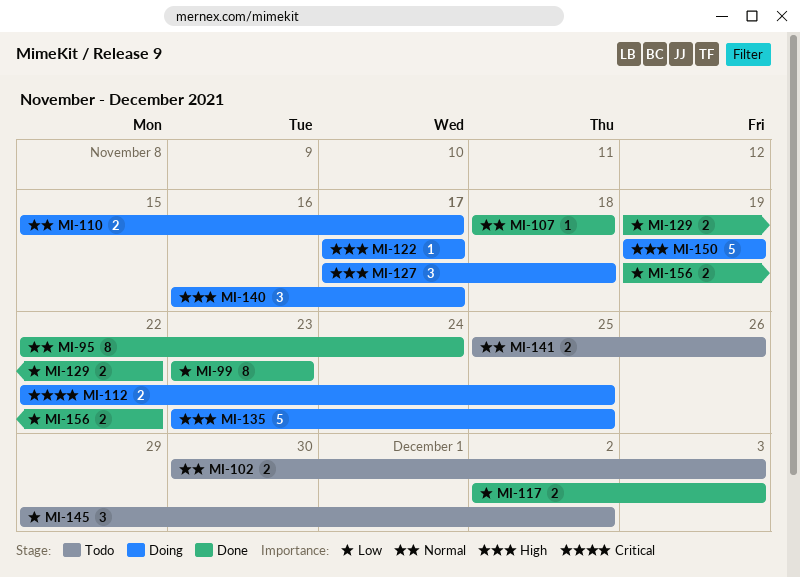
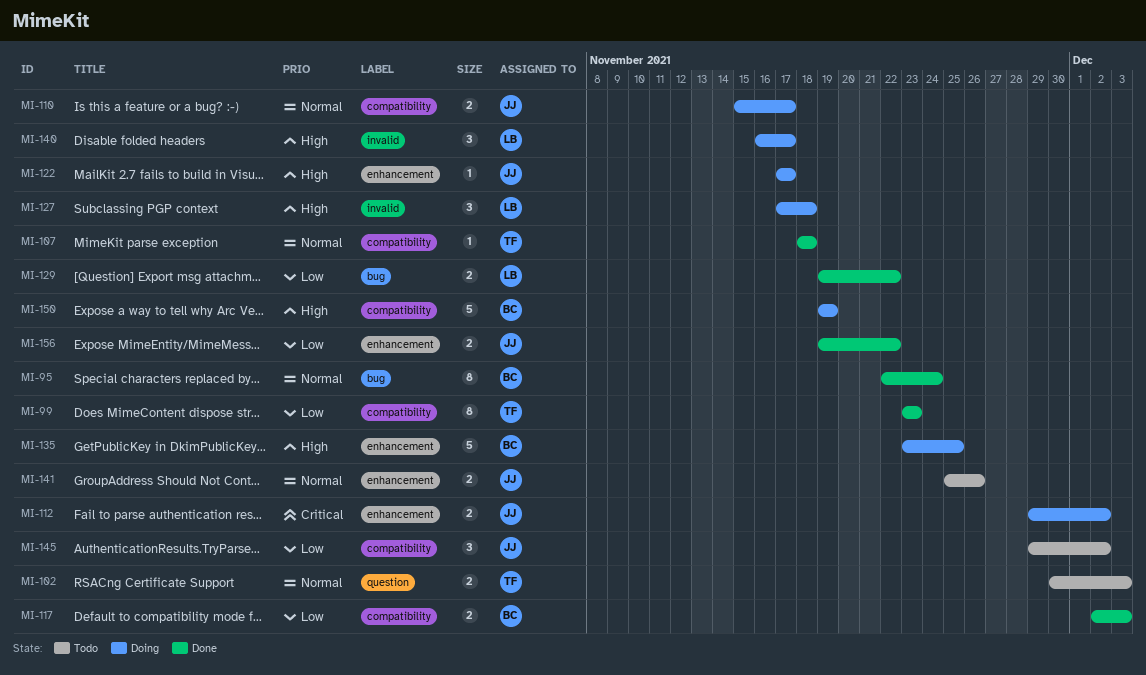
MI-112, start: Nov 22 -> Nov 29
MI-112, due: Nov 25 -> Dec 2

